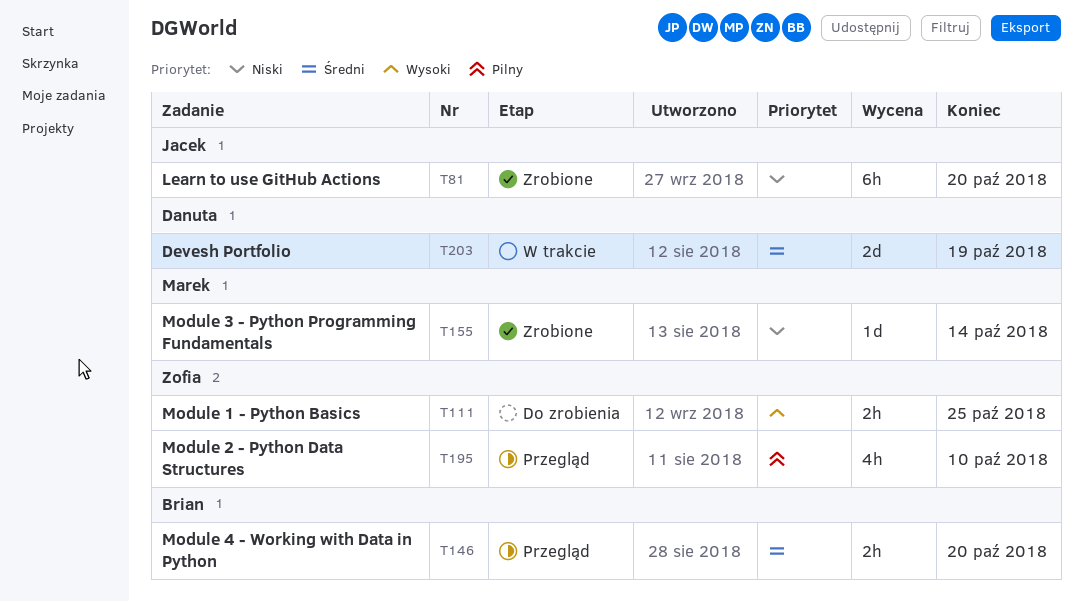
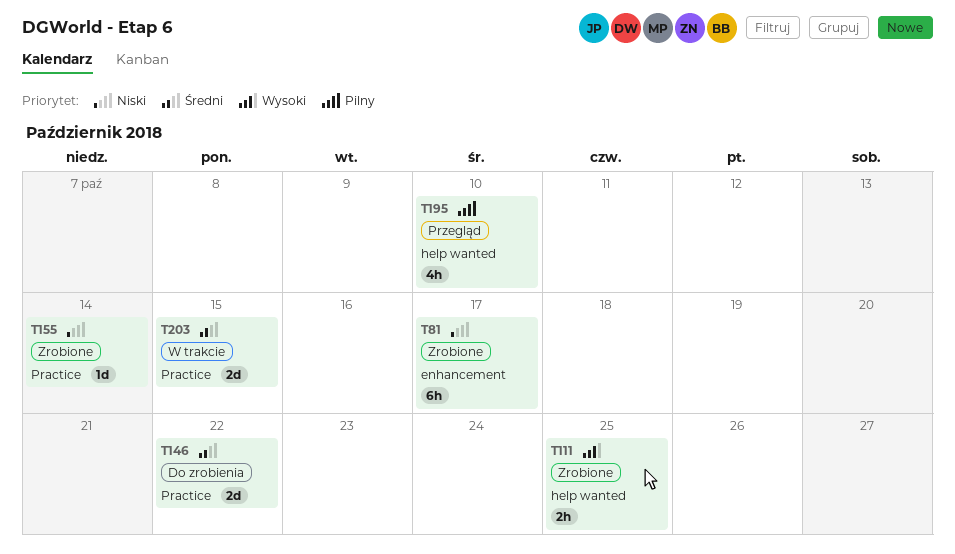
T81, due: Oct 20 -> Oct 17
T111, status: Do zrobienia -> Zrobione
T146, status: Przegląd -> Do zrobienia
T146, estimate: 2h -> 2d
T146, due: Oct 20 -> Oct 22
T203, due: Oct 19 -> Oct 15

